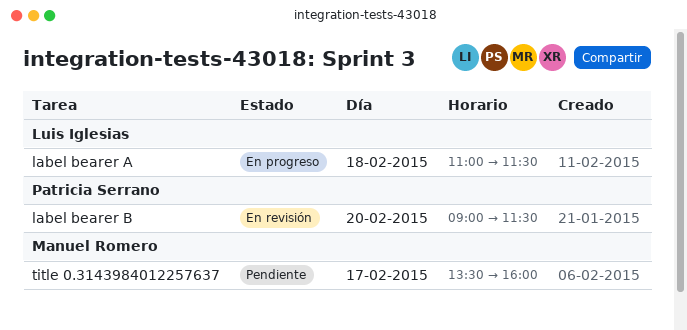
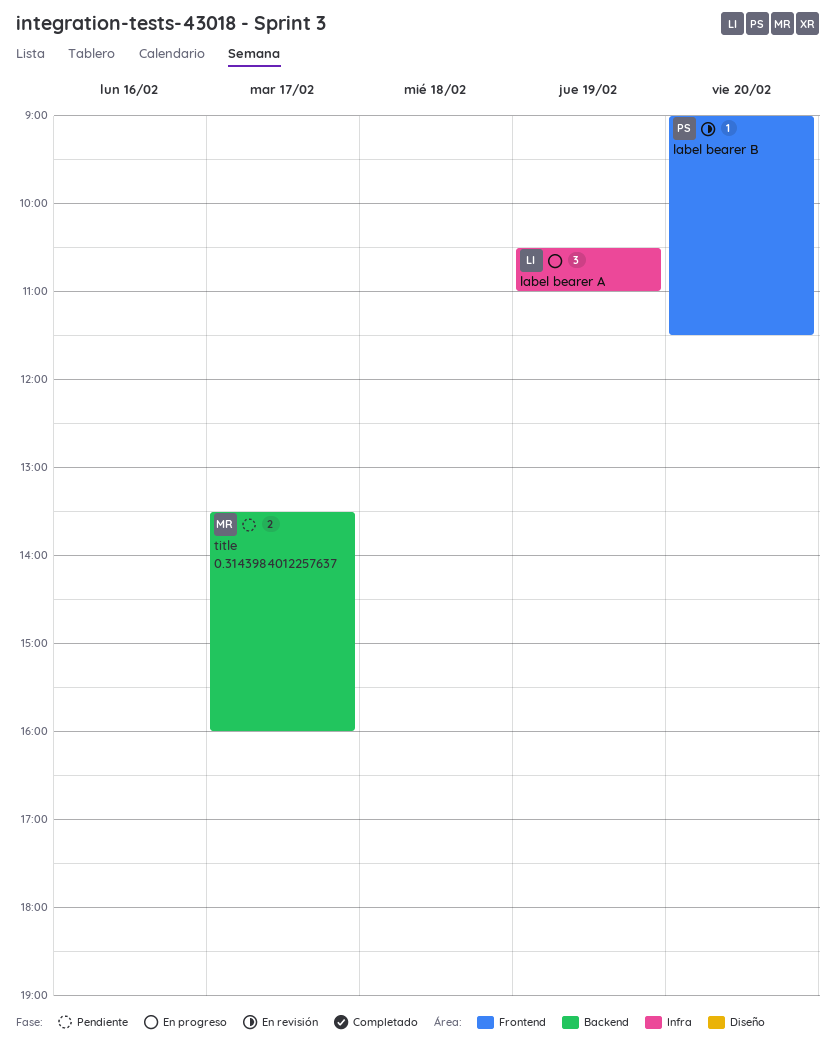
label bearer A, day: Feb 18 -> Feb 19
label bearer A, begins: 11:00 -> 10:30
label bearer A, ends: 11:30 -> 11:00

